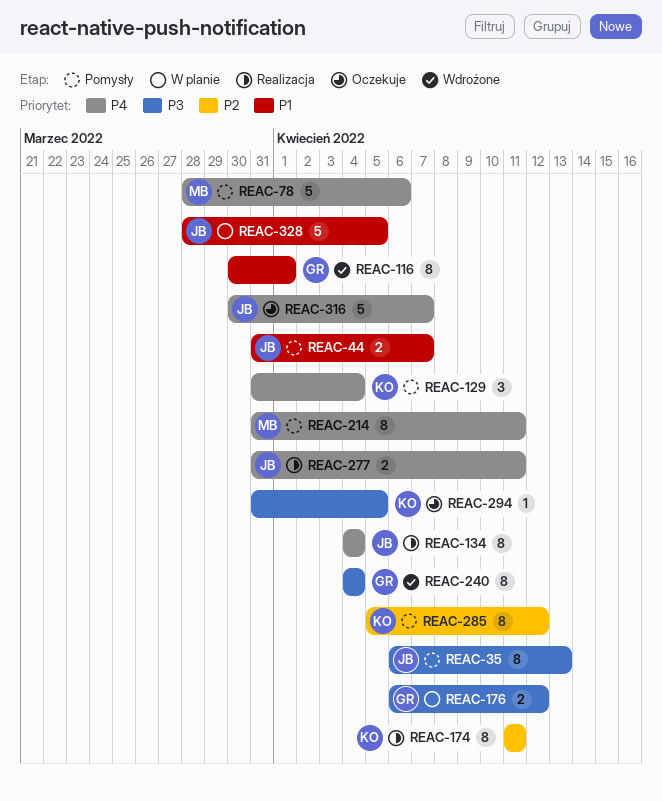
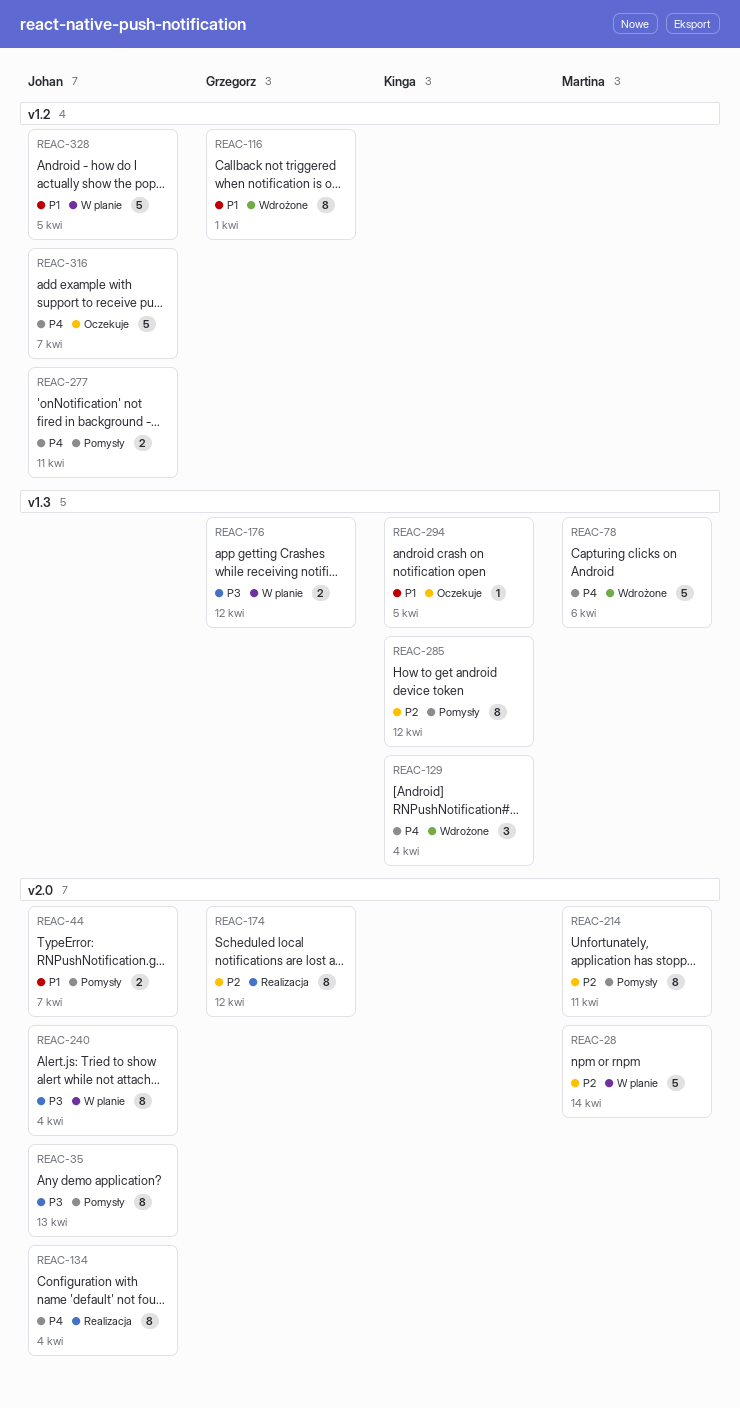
REAC-28: none -> present
REAC-78, status: Pomysły -> Wdrożone
REAC-129, status: Pomysły -> Wdrożone
REAC-174, owner: Kinga -> Grzegorz
REAC-174, due: Apr 11 -> Apr 12
REAC-214, priority: P4 -> P2
REAC-240, status: Wdrożone -> W planie
REAC-240, owner: Grzegorz -> Johan
REAC-277, status: Realizacja -> Pomysły
REAC-294, priority: P3 -> P1

